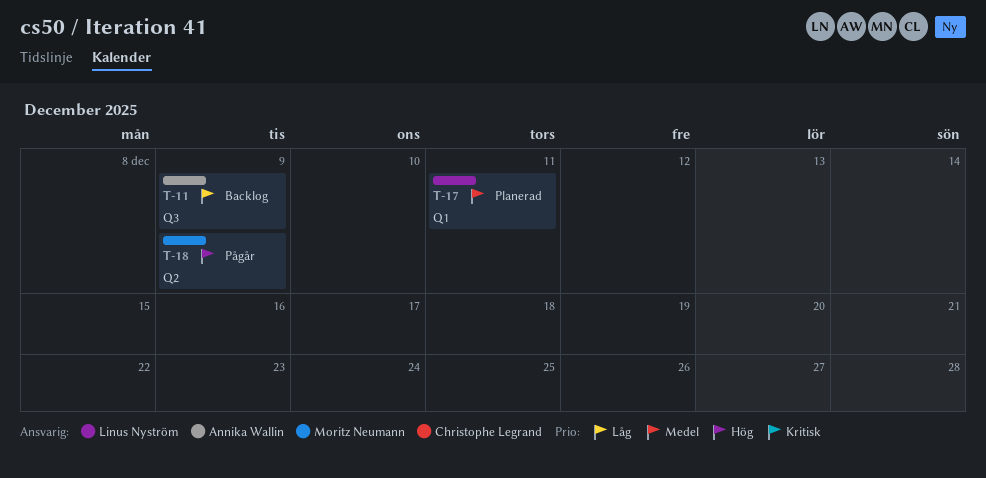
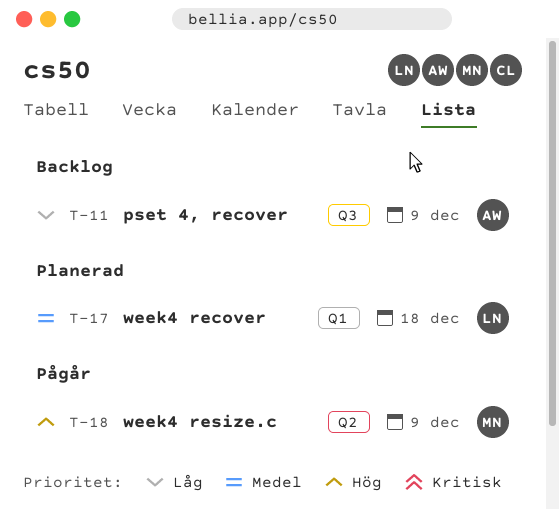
T-17, due: Dec 11 -> Dec 18

